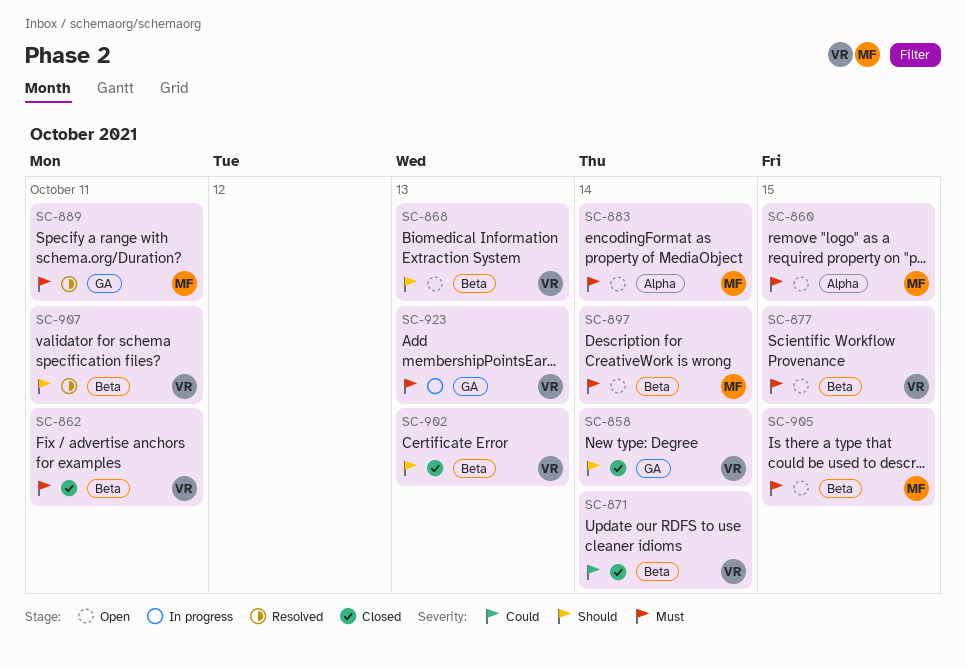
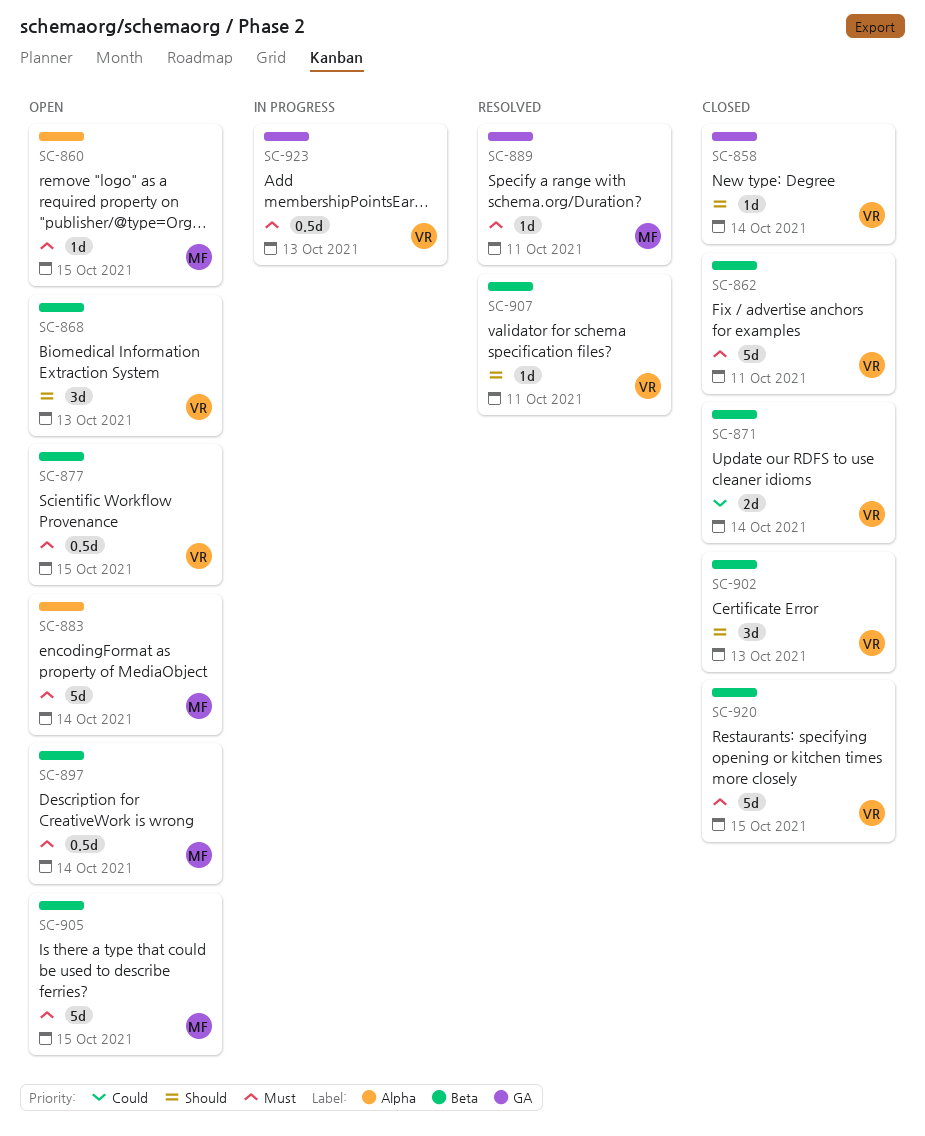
SC-920: none -> present

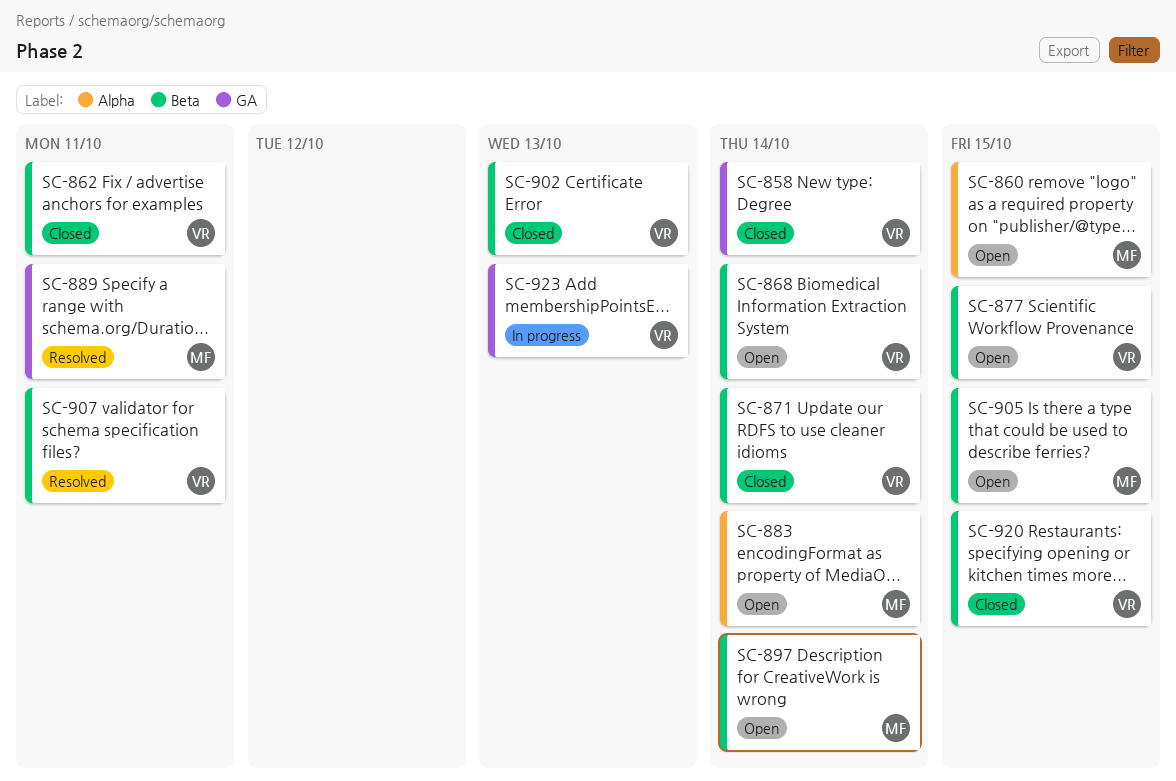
SC-868, due: Oct 13 -> Oct 14

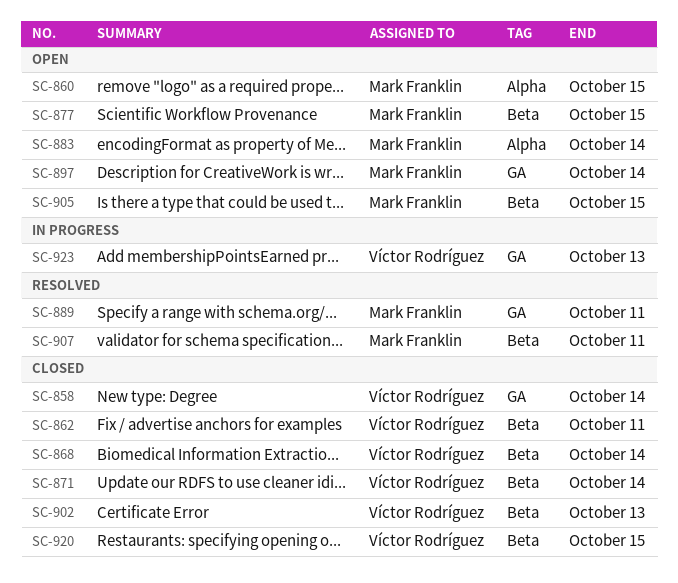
SC-868, status: Open -> Closed
SC-877, owner: Víctor Rodríguez -> Mark Franklin
SC-897, label: Beta -> GA
SC-907, owner: Víctor Rodríguez -> Mark Franklin

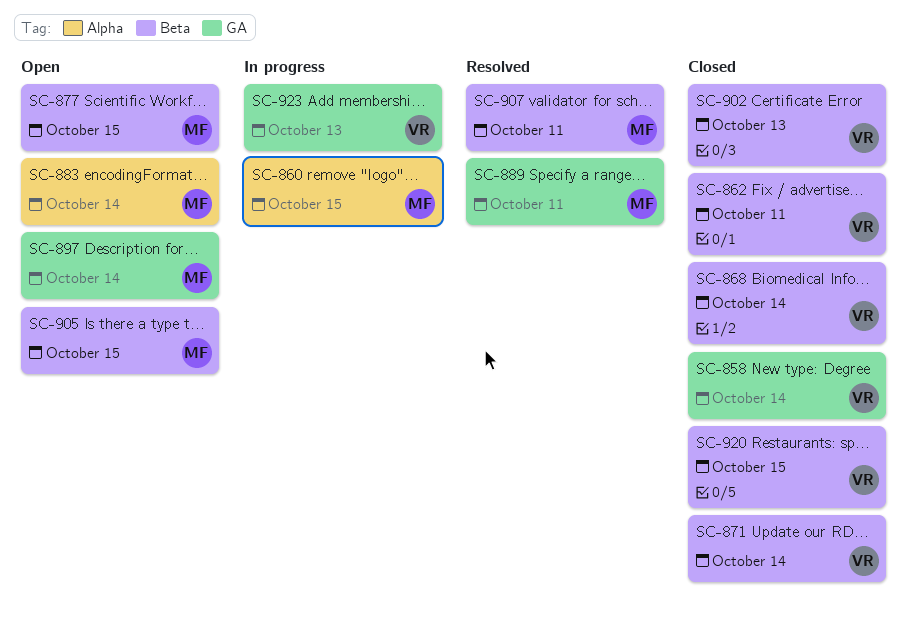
SC-860, status: Open -> In progress

